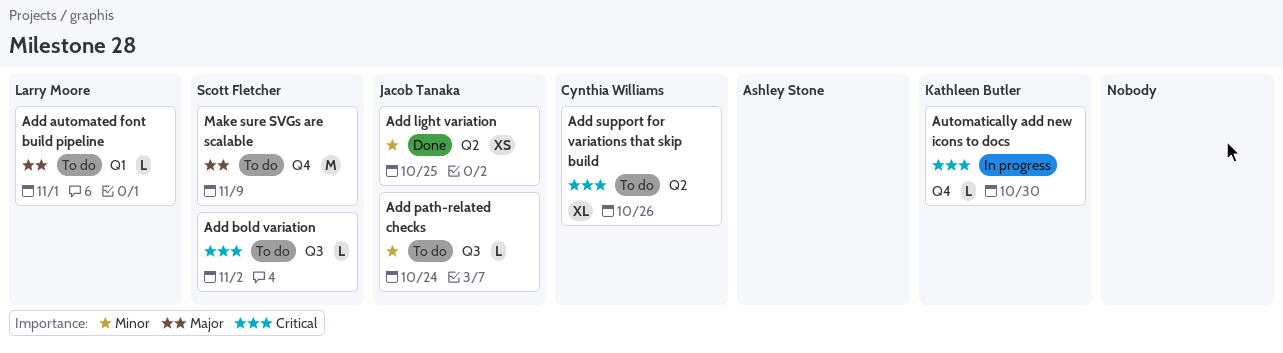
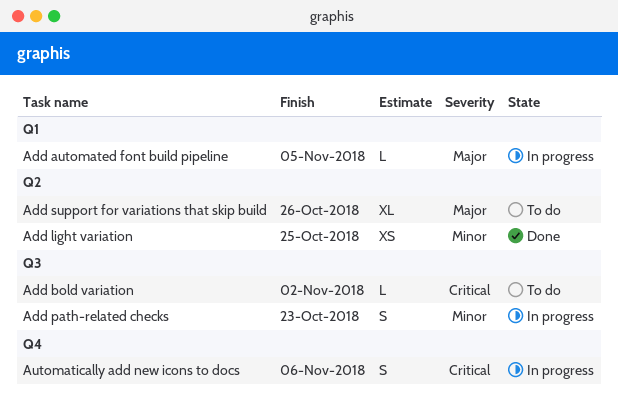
Add automated font build pipeline, status: To do -> In progress
Add automated font build pipeline, due: Nov 1 -> Nov 5
Add path-related checks, status: To do -> In progress
Add path-related checks, estimate: L -> S
Add path-related checks, due: Oct 24 -> Oct 23
Add support for variations that skip build, priority: Critical -> Major
Automatically add new icons to docs, estimate: L -> S
Automatically add new icons to docs, due: Oct 30 -> Nov 6
Make sure SVGs are scalable: present -> none

